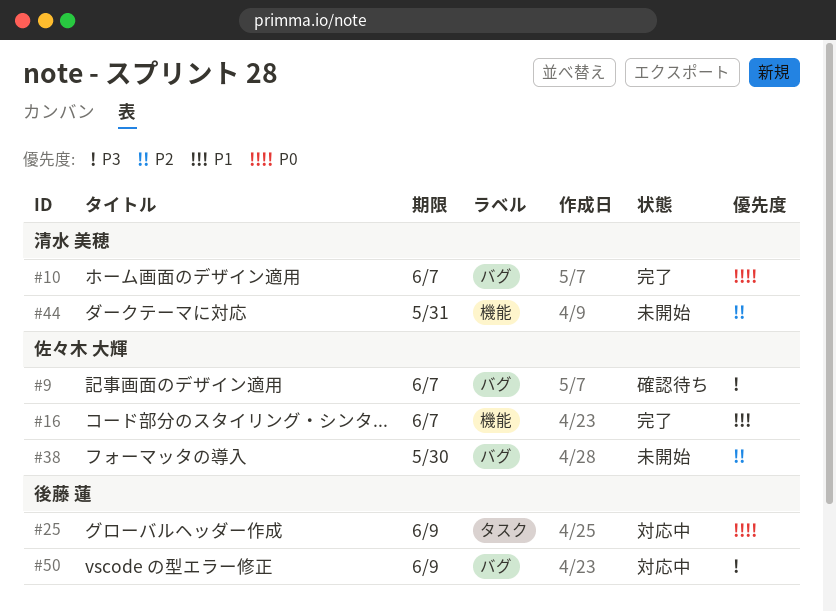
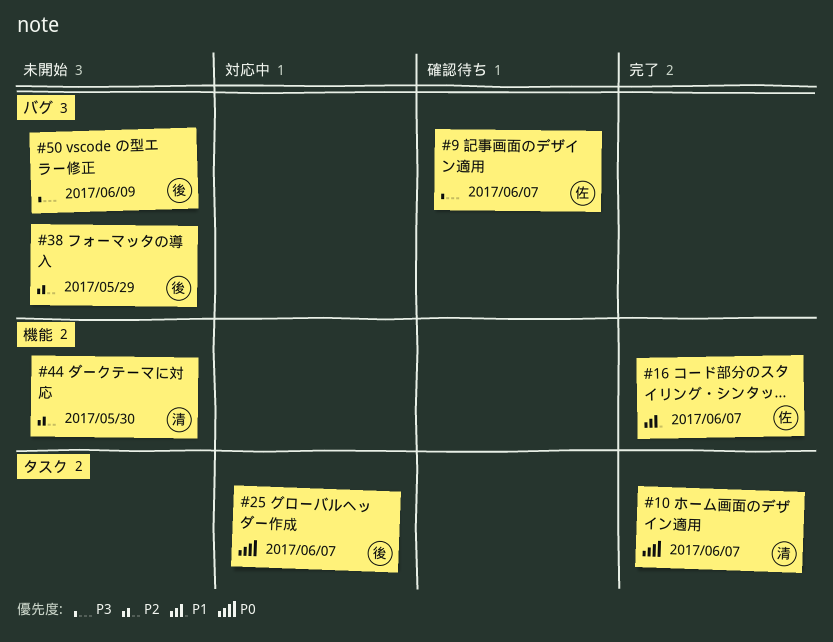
#10, label: バグ -> タスク
#25, due: Jun 9 -> Jun 7
#38, owner: 佐々木 大輝 -> 後藤 蓮
#38, due: May 30 -> May 29
#44, due: May 31 -> May 30
#50, status: 対応中 -> 未開始

